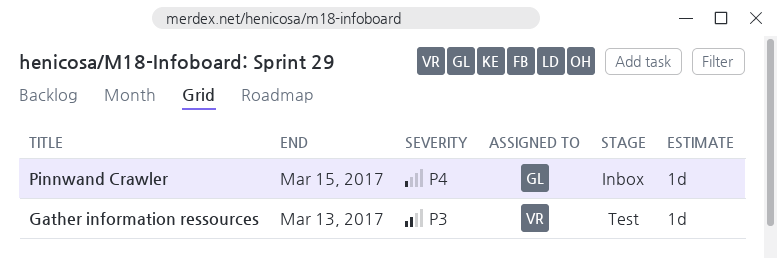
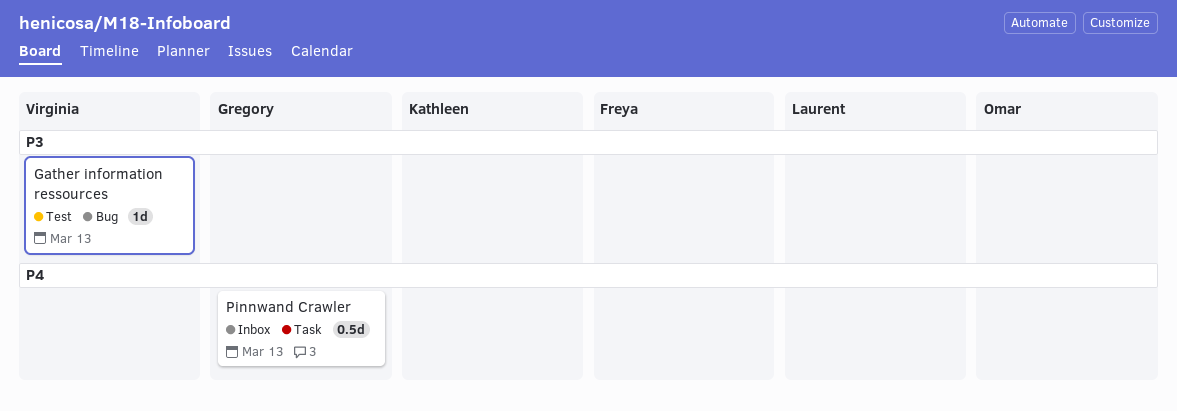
Pinnwand Crawler, estimate: 1d -> 0.5d
Pinnwand Crawler, due: Mar 15 -> Mar 13

